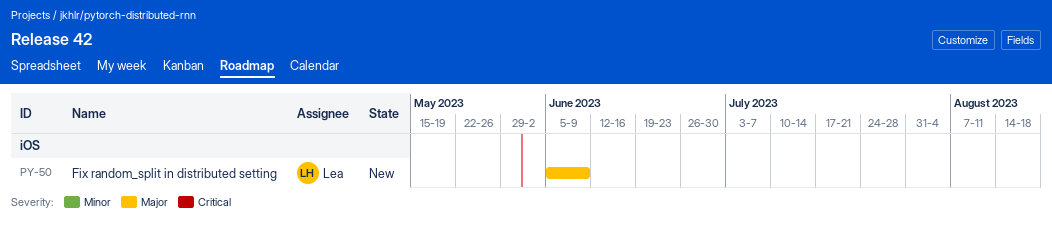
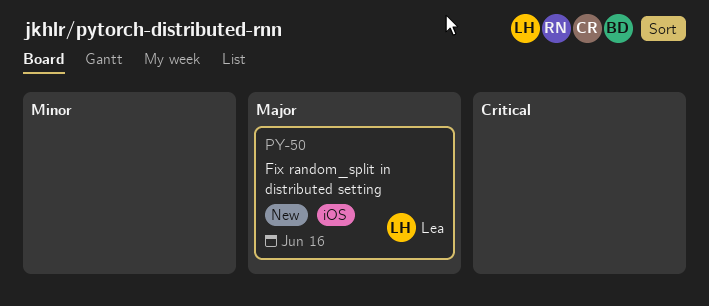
PY-50, due: Jun 9 -> Jun 16

